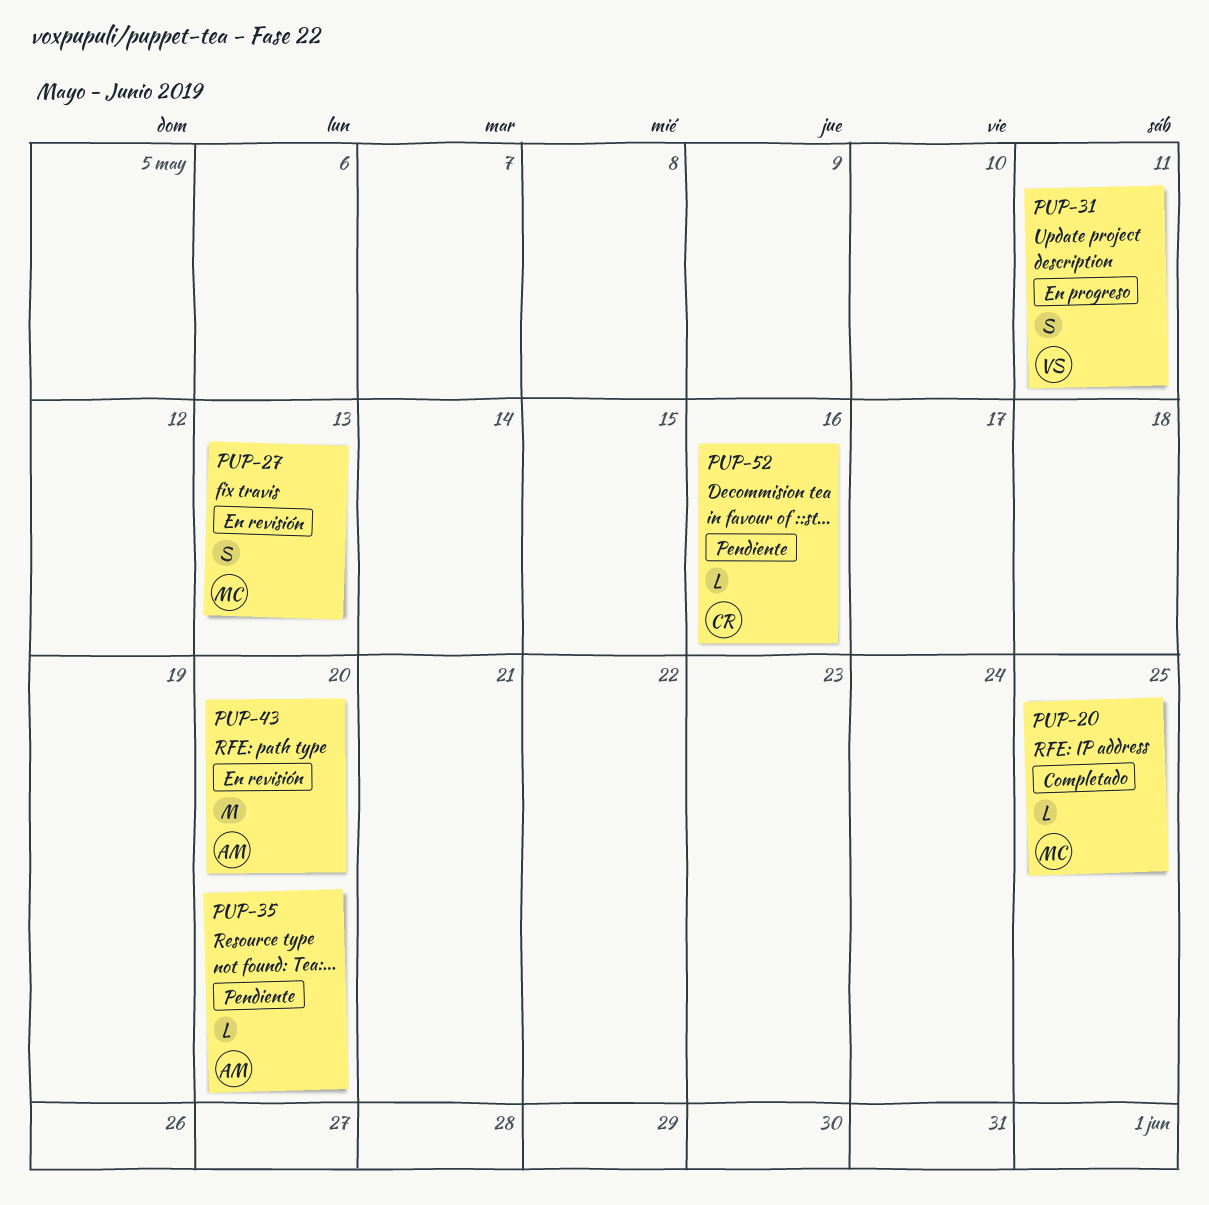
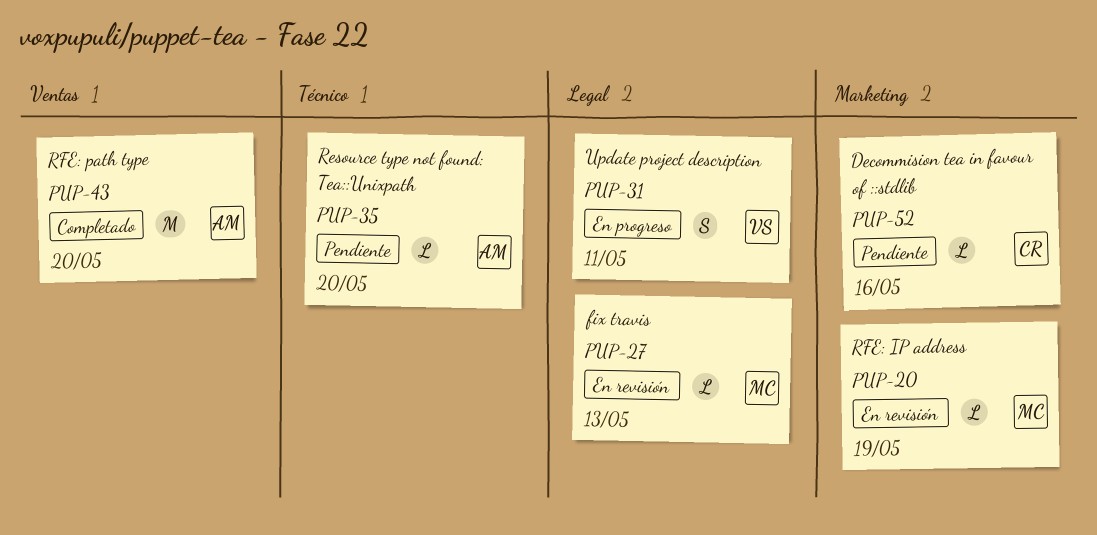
PUP-20, status: Completado -> En revisión
PUP-20, due: May 25 -> May 19
PUP-27, estimate: S -> L
PUP-43, status: En revisión -> Completado

